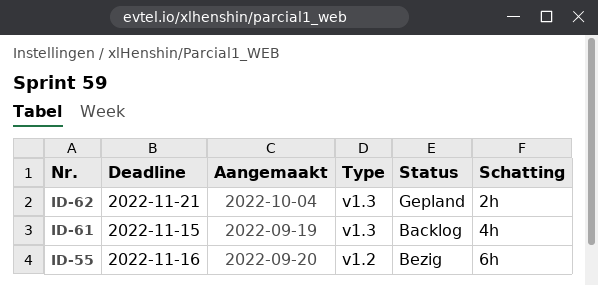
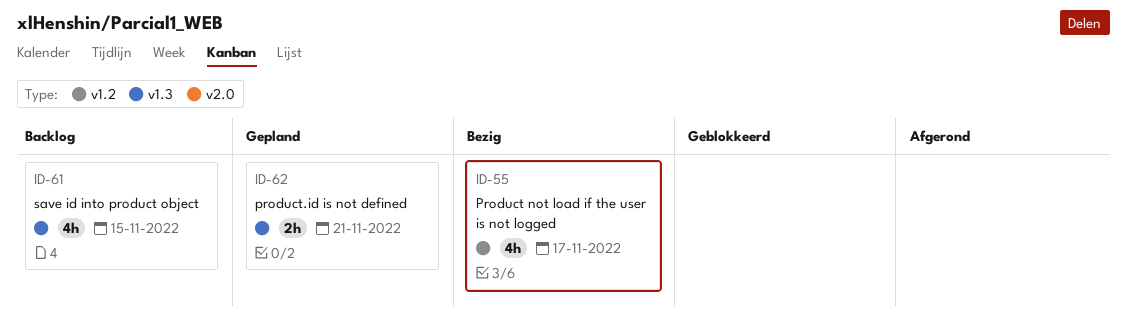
ID-55, estimate: 6h -> 4h
ID-55, due: Nov 16 -> Nov 17

